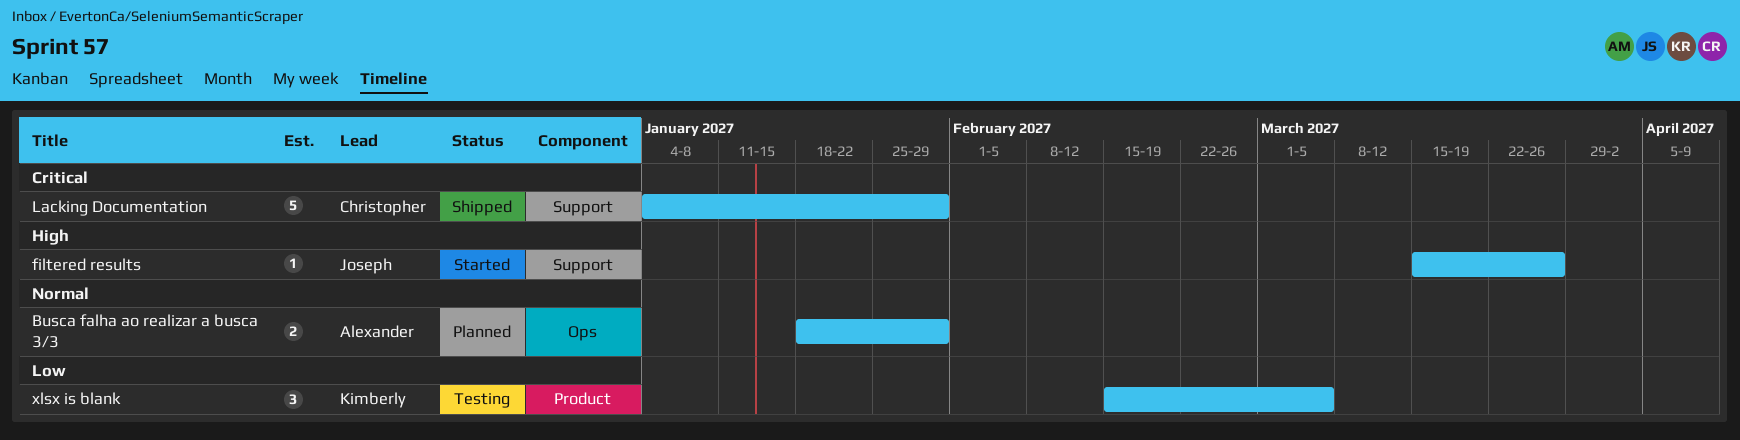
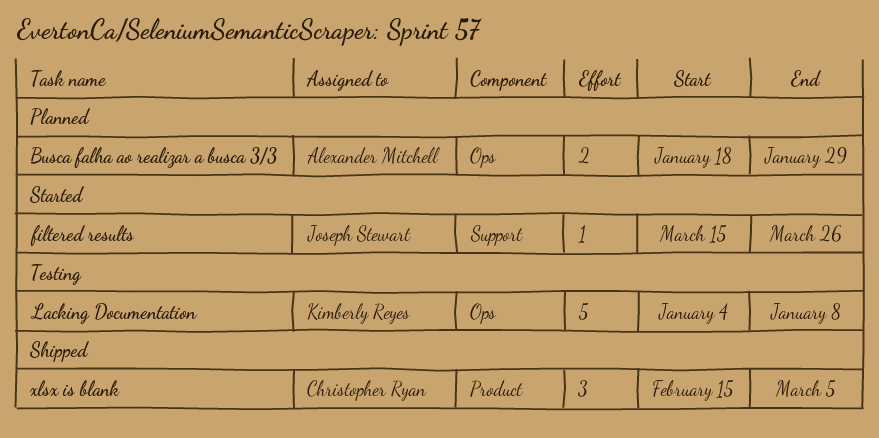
Lacking Documentation, status: Shipped -> Testing
Lacking Documentation, owner: Christopher Ryan -> Kimberly Reyes
Lacking Documentation, label: Support -> Ops
Lacking Documentation, due: Jan 29 -> Jan 8
xlsx is blank, status: Testing -> Shipped
xlsx is blank, owner: Kimberly Reyes -> Christopher Ryan

